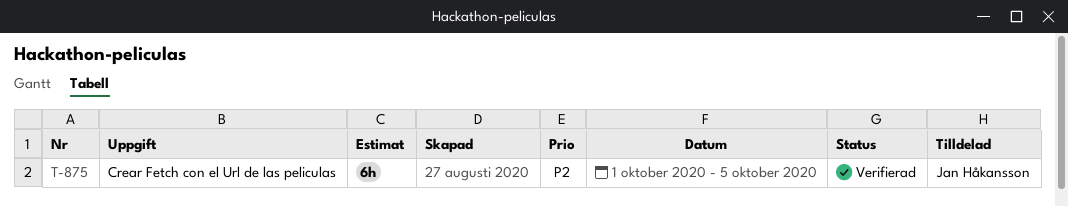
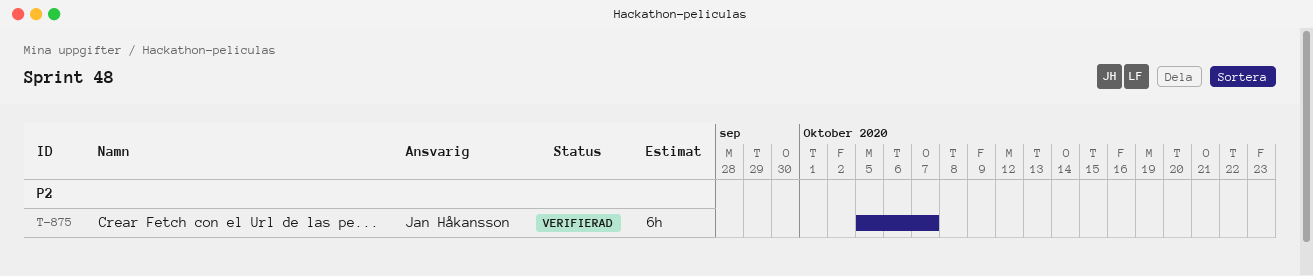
T-875, start: Oct 1 -> Oct 5
T-875, due: Oct 5 -> Oct 7

